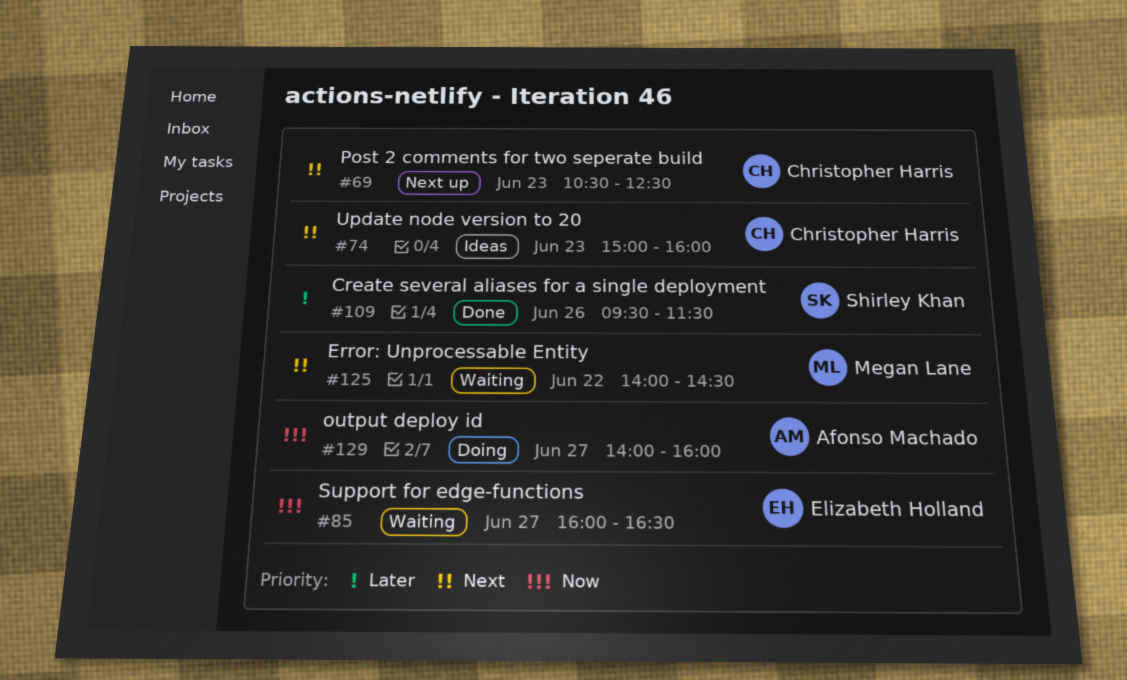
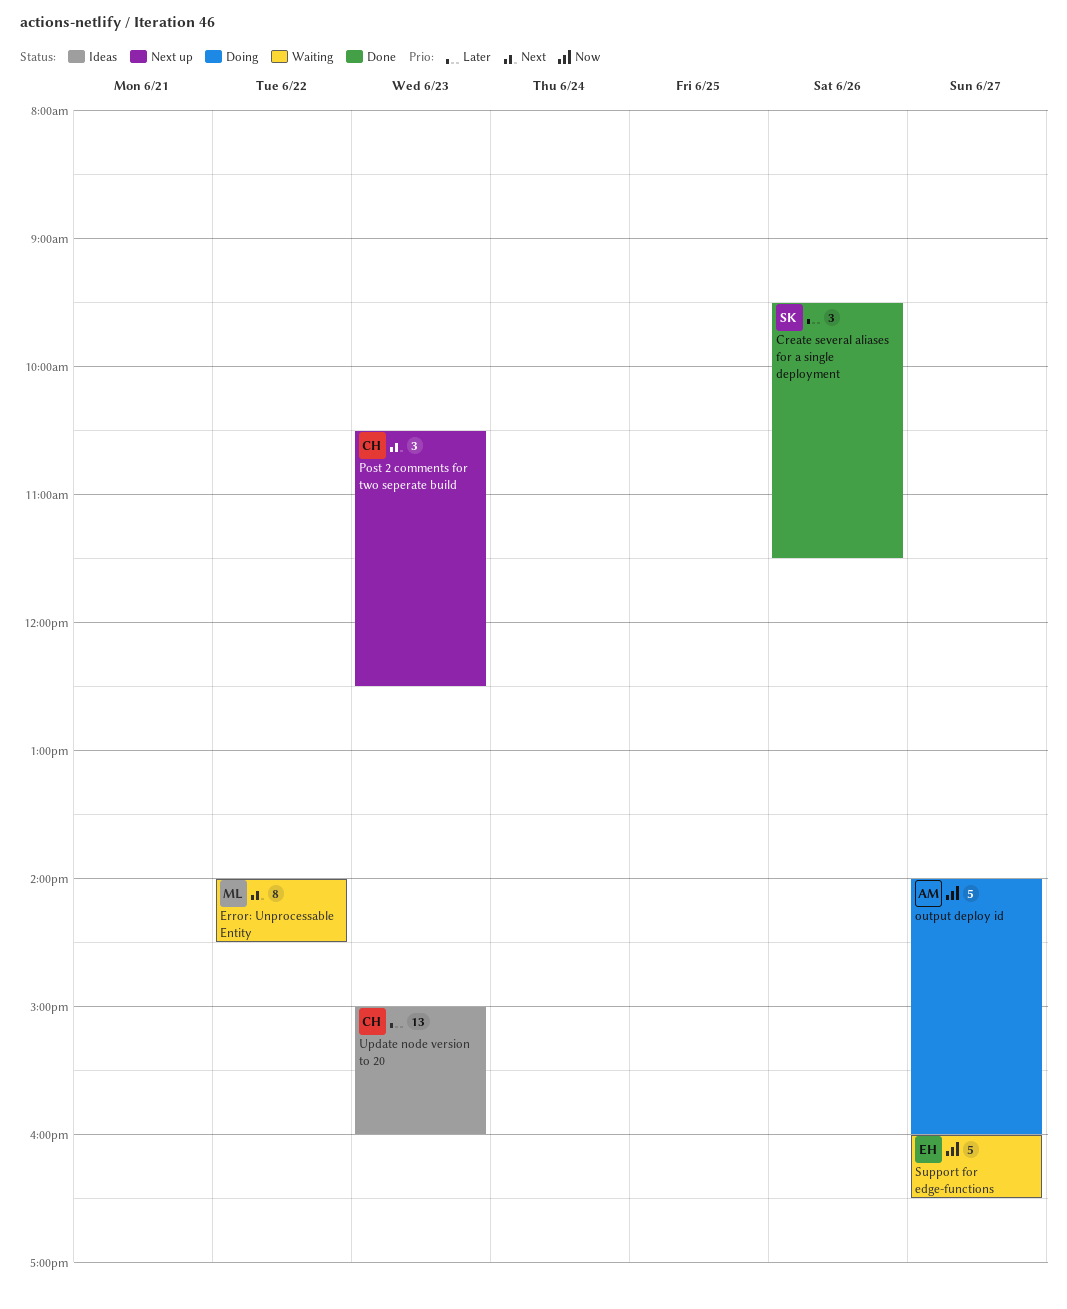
Update node version to 20, priority: Next -> Later

